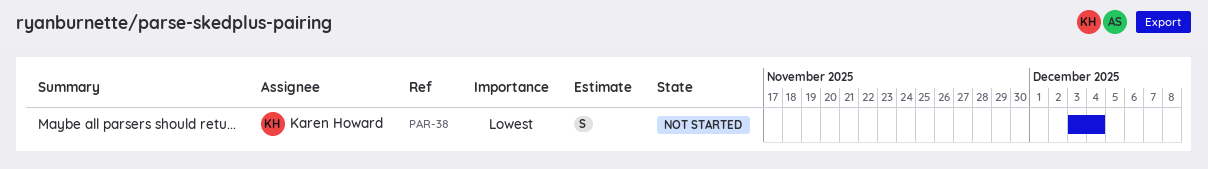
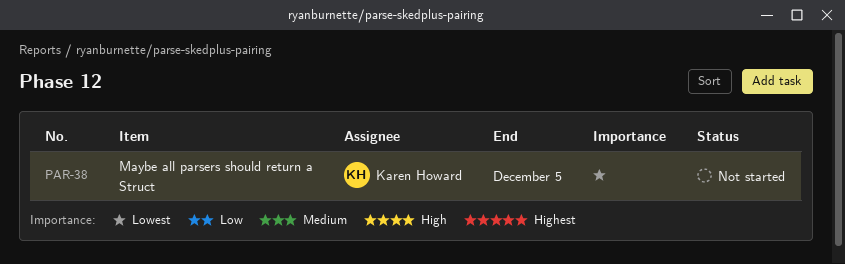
PAR-38, due: Dec 4 -> Dec 5

